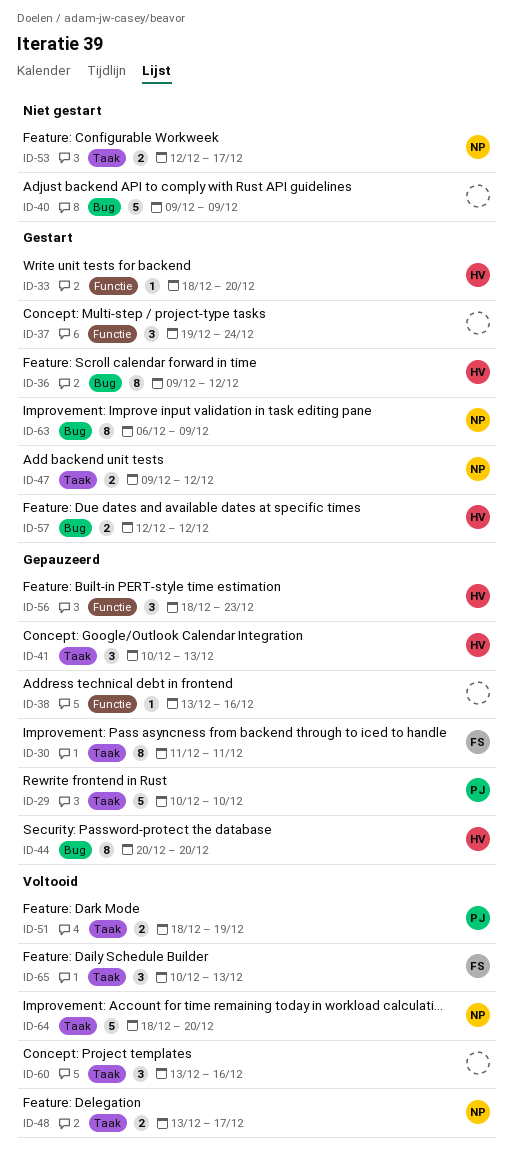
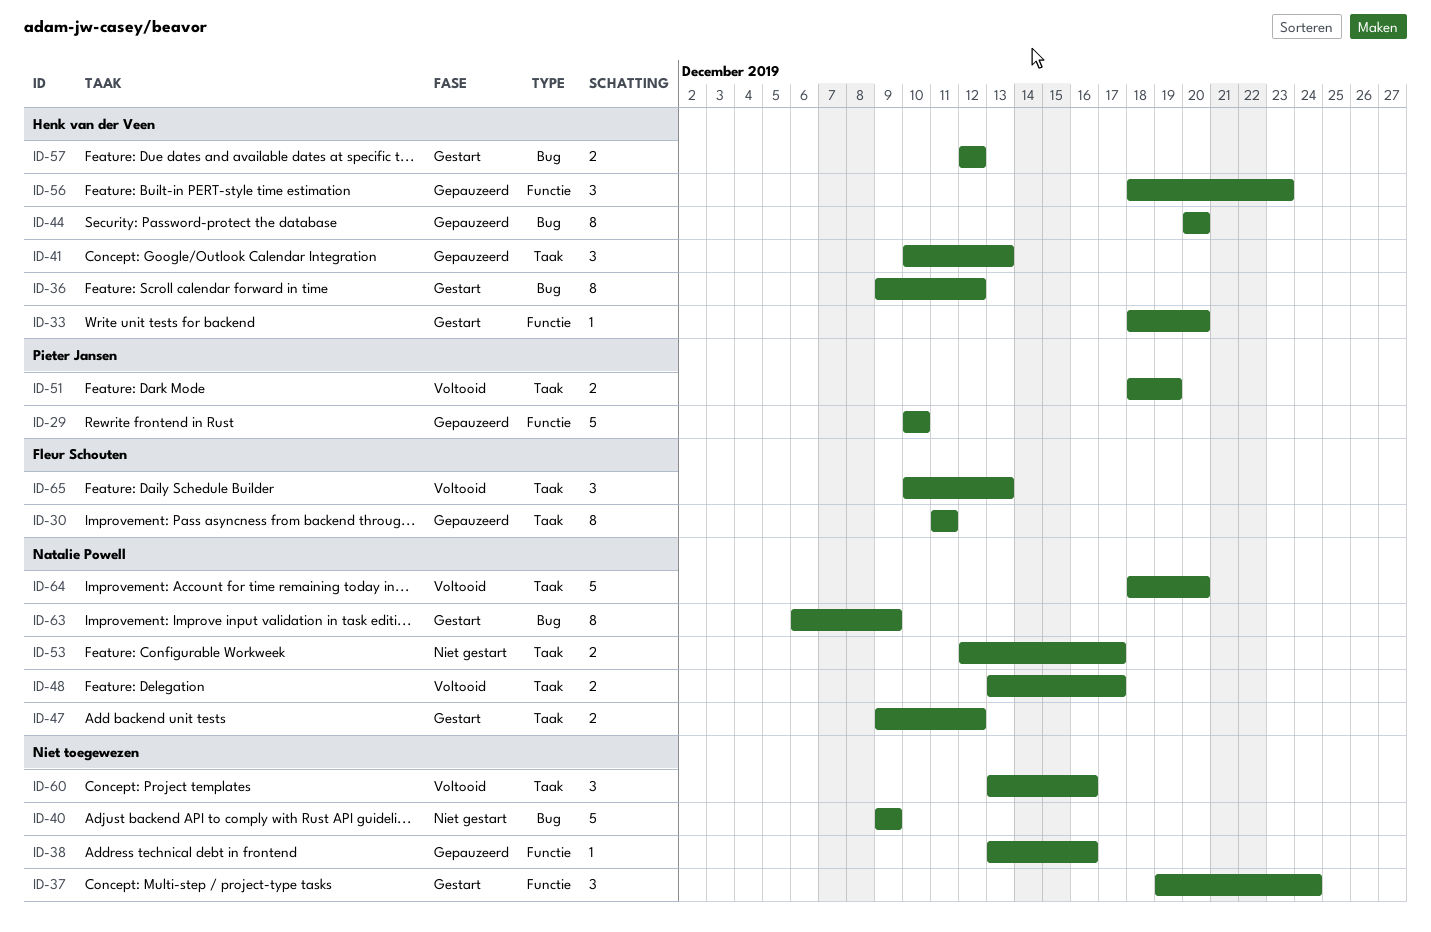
ID-29, label: Taak -> Functie

